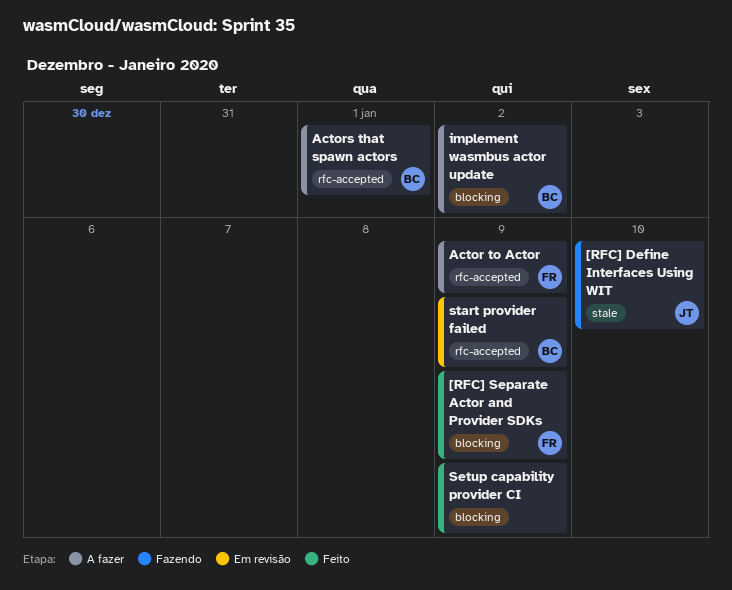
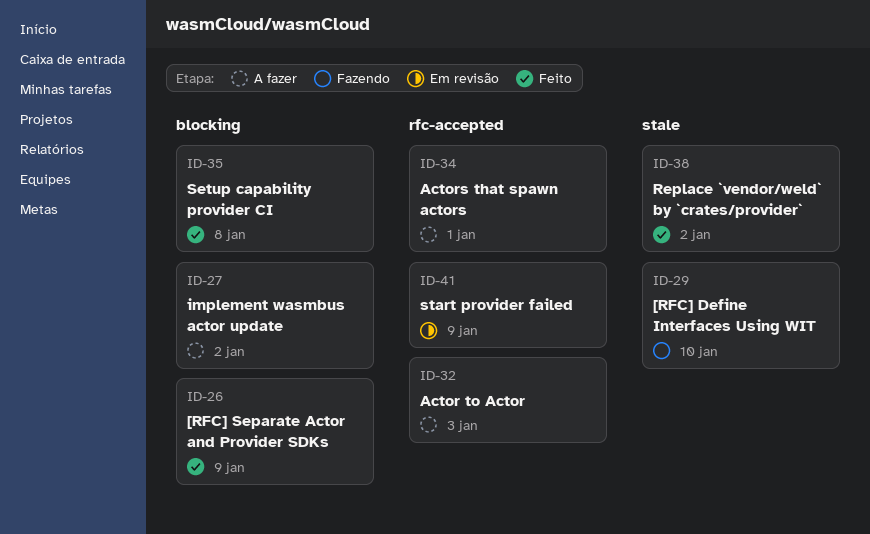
Actor to Actor, due: Jan 9 -> Jan 3
Replace `vendor/weld` by `crates/provider`: none -> present
Setup capability provider CI, due: Jan 9 -> Jan 8

